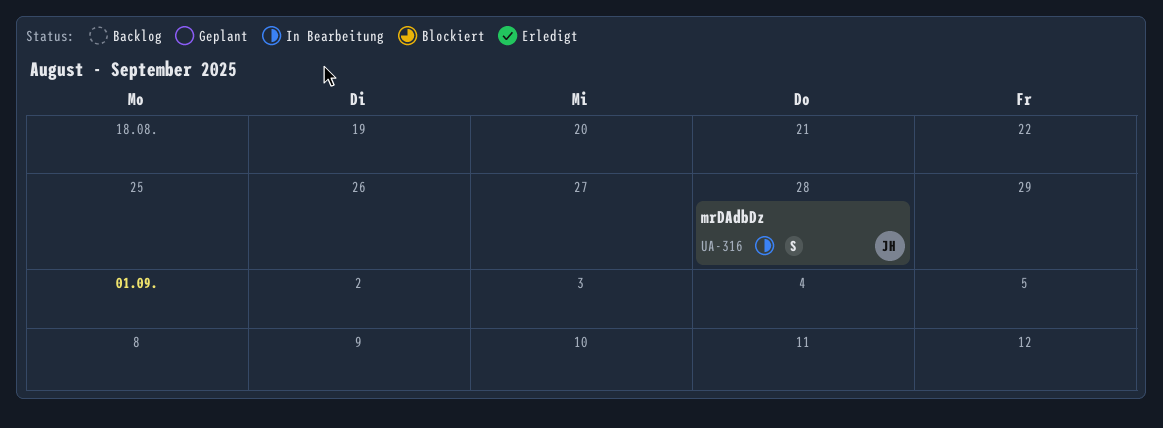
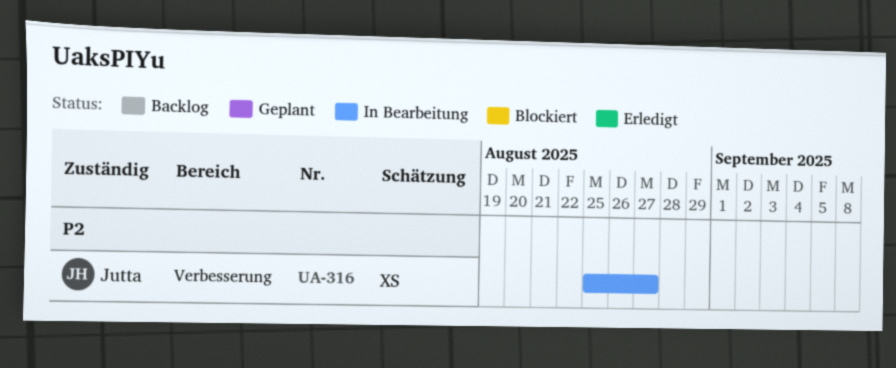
UA-316, estimate: S -> XS
UA-316, due: Aug 28 -> Aug 27

